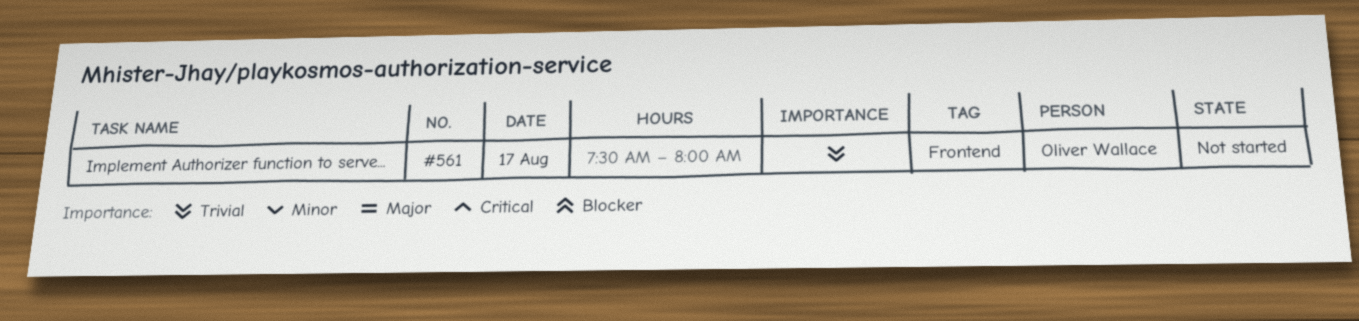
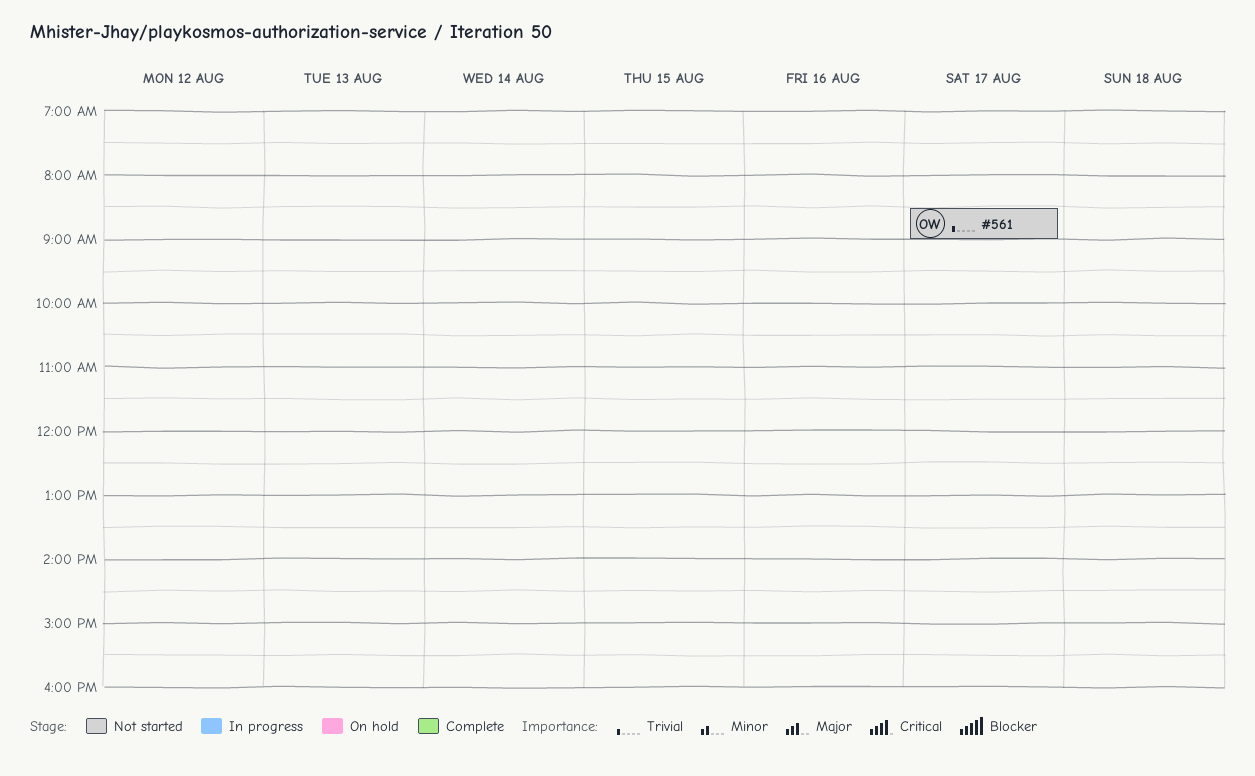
#561, begins: 07:30 -> 08:30
#561, ends: 08:00 -> 09:00

